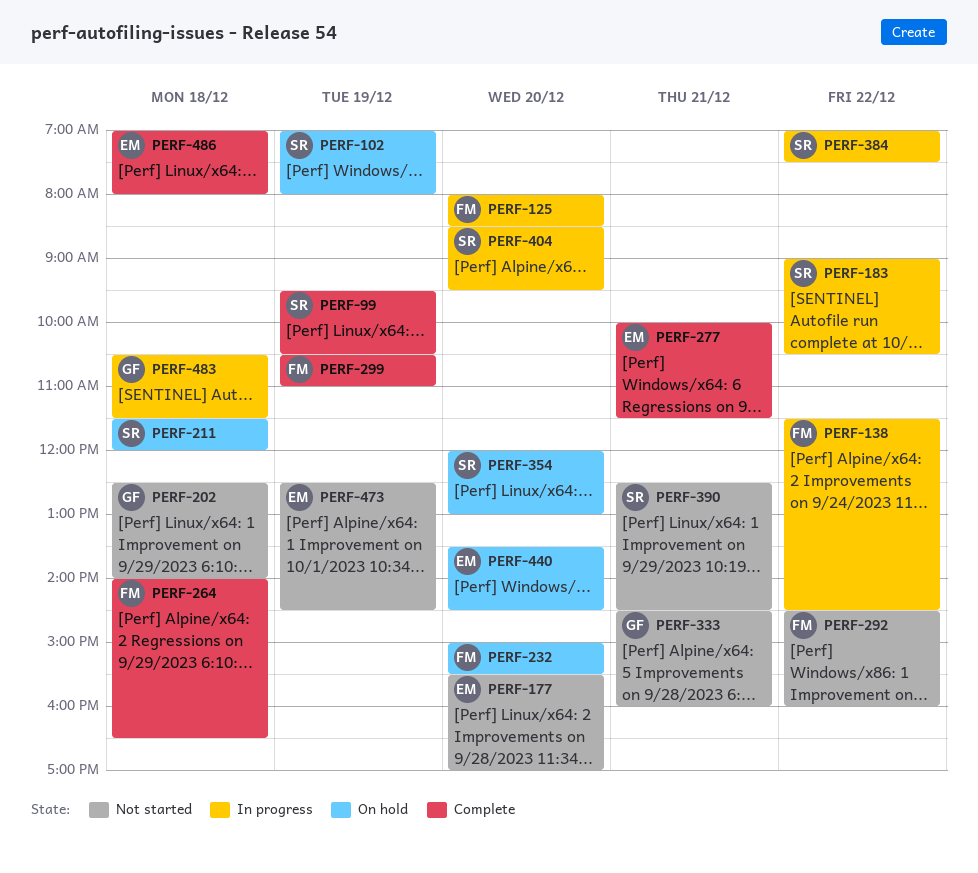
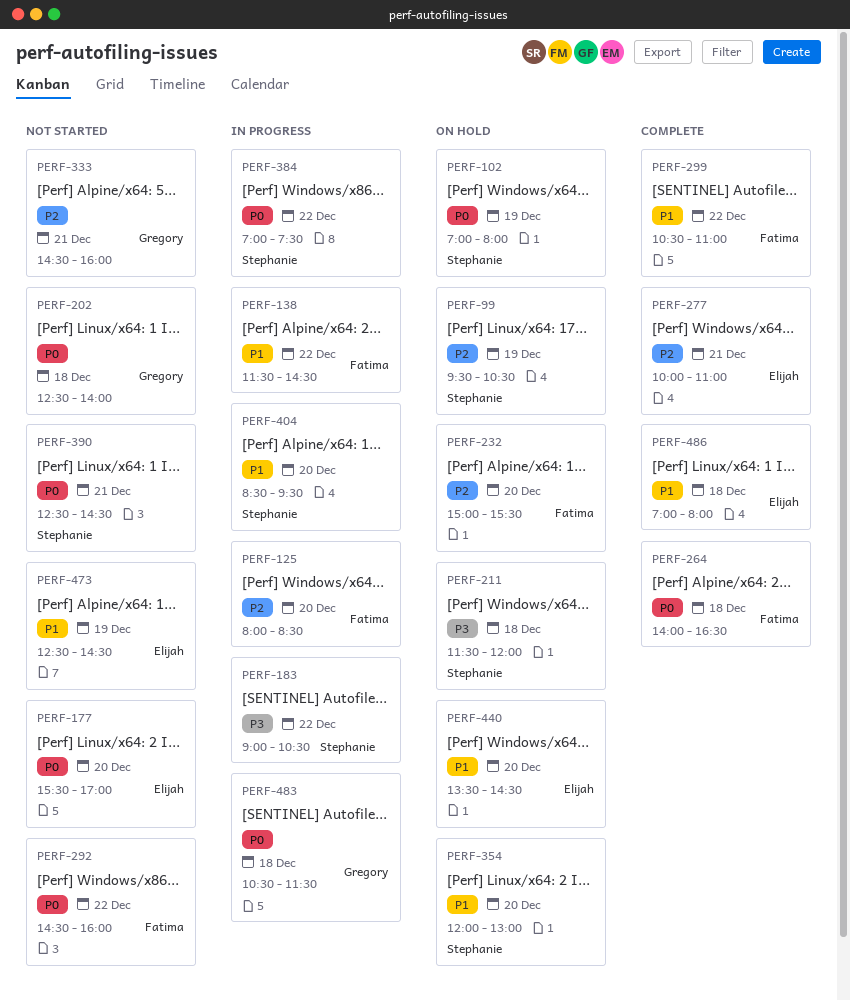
PERF-99, status: Complete -> On hold
PERF-277, ends: 11:30 -> 11:00
PERF-299, day: Dec 19 -> Dec 22

